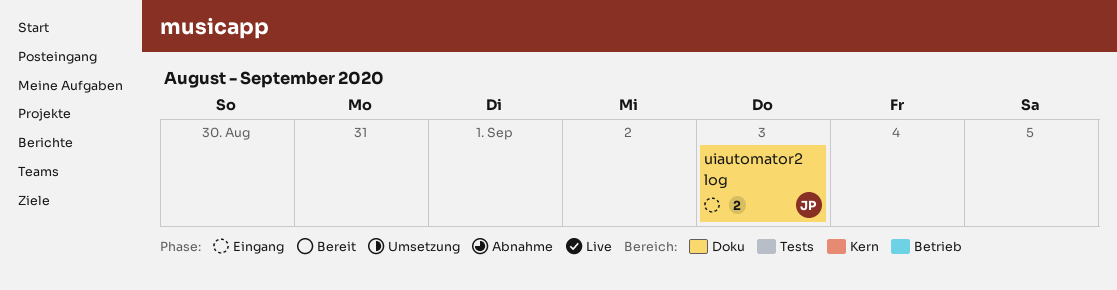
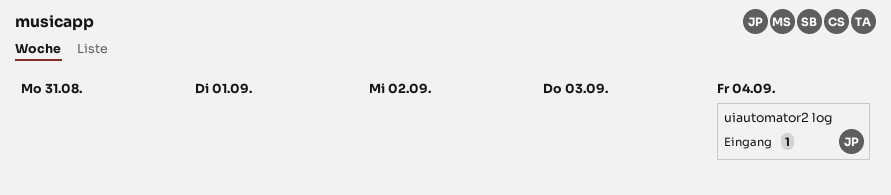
uiautomator2 log, estimate: 2 -> 1
uiautomator2 log, due: Sep 3 -> Sep 4

